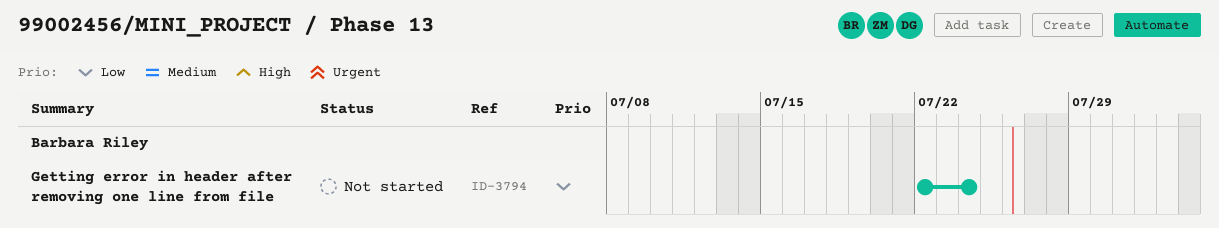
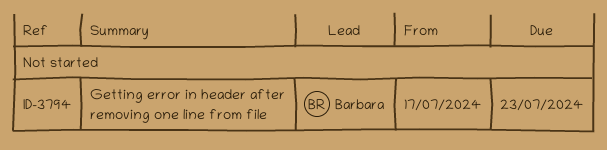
ID-3794, start: Jul 22 -> Jul 17
ID-3794, due: Jul 24 -> Jul 23

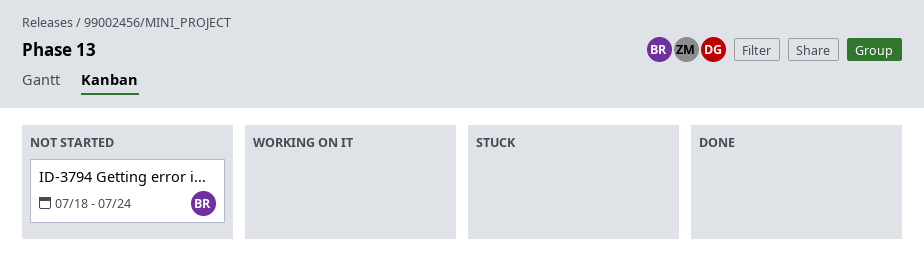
ID-3794, start: Jul 17 -> Jul 18
ID-3794, due: Jul 23 -> Jul 24

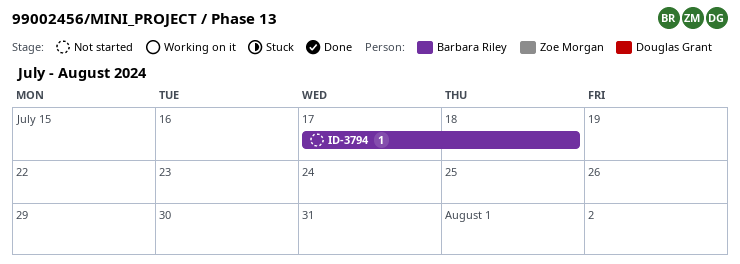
ID-3794, start: Jul 18 -> Jul 17
ID-3794, due: Jul 24 -> Jul 18

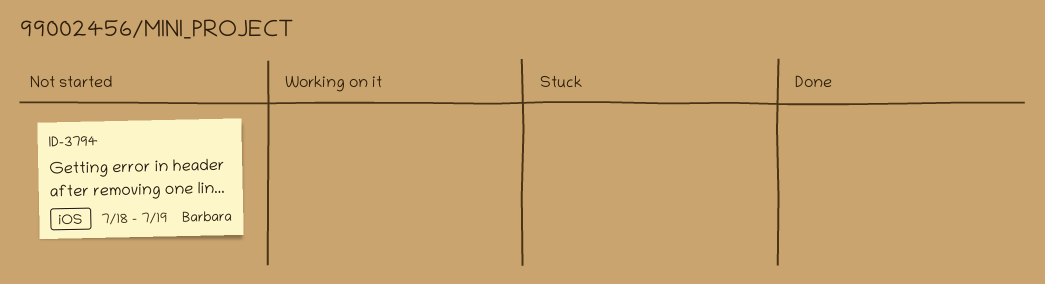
ID-3794, start: Jul 17 -> Jul 18
ID-3794, due: Jul 18 -> Jul 19

